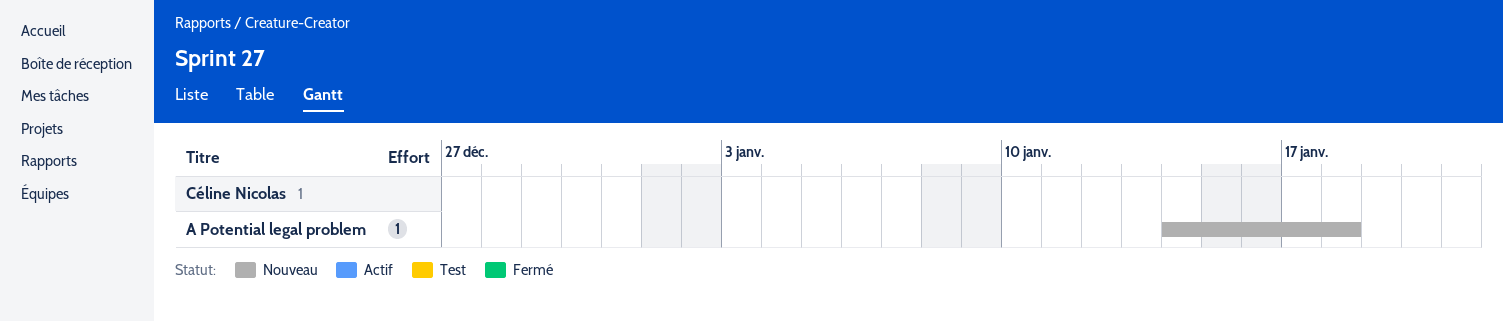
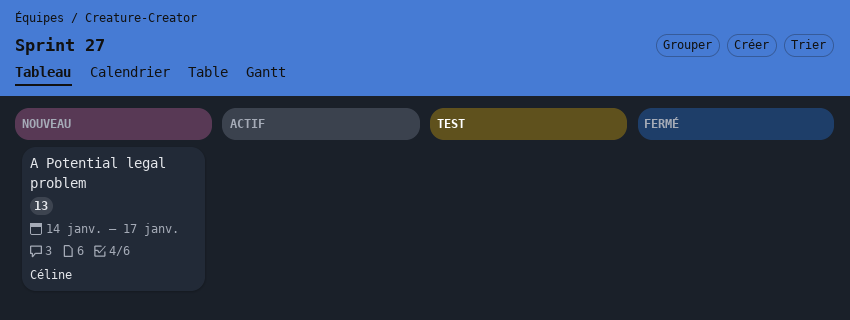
A Potential legal problem, estimate: 1 -> 13
A Potential legal problem, due: Jan 18 -> Jan 17

